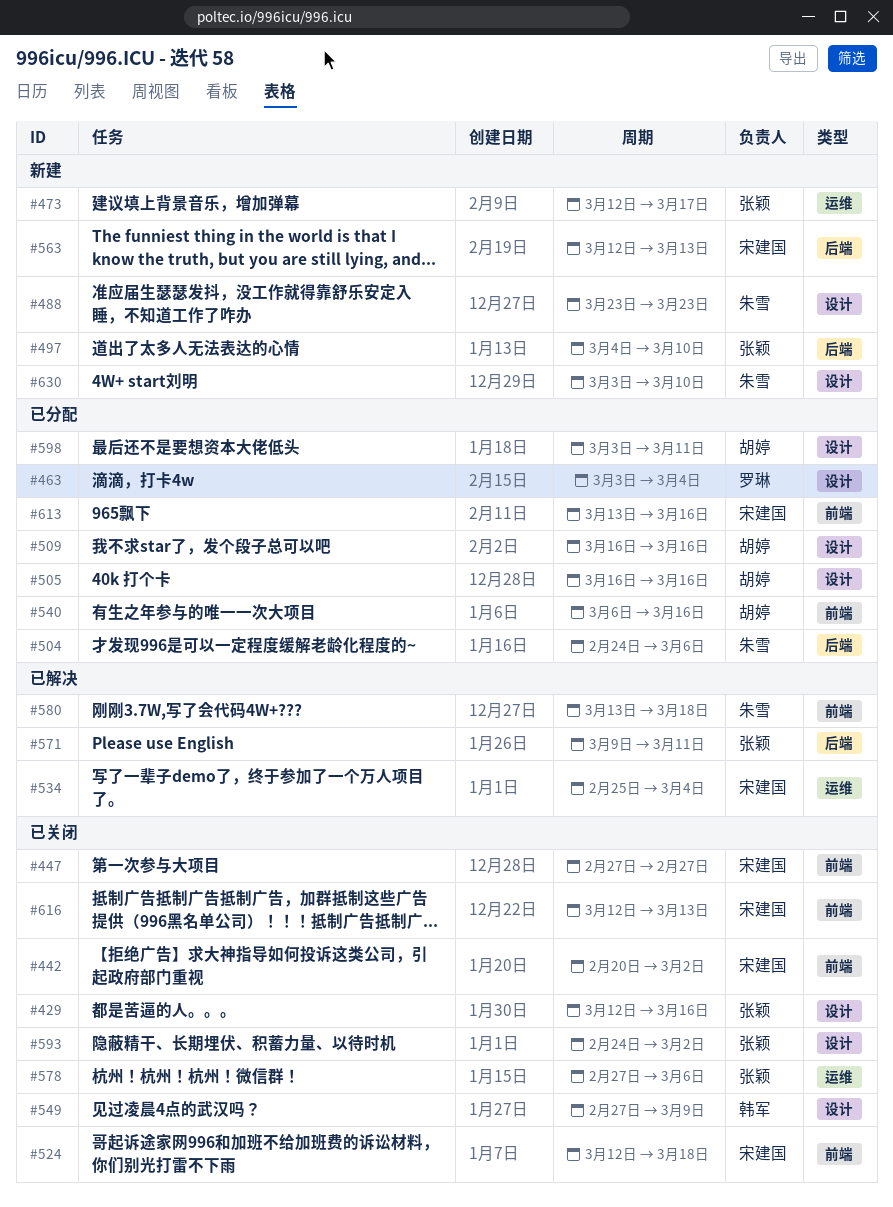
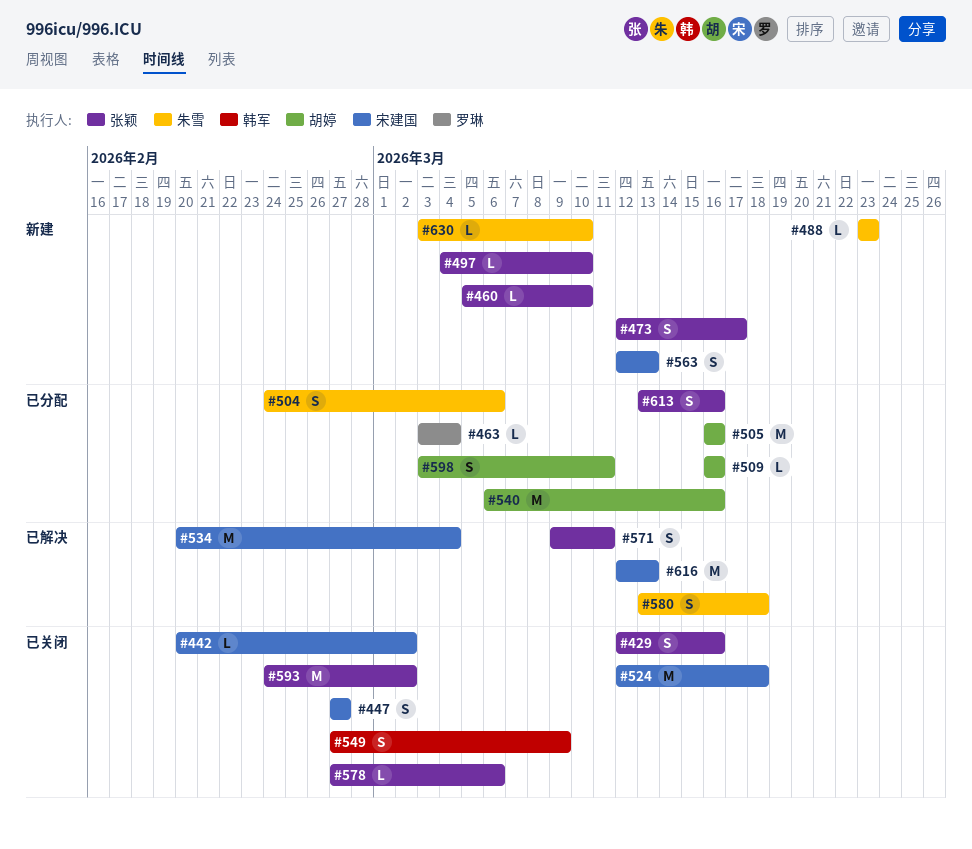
#460: none -> present
#534, start: Feb 25 -> Feb 20
#613, owner: 宋建国 -> 张颖
#616, status: 已关闭 -> 已解决

